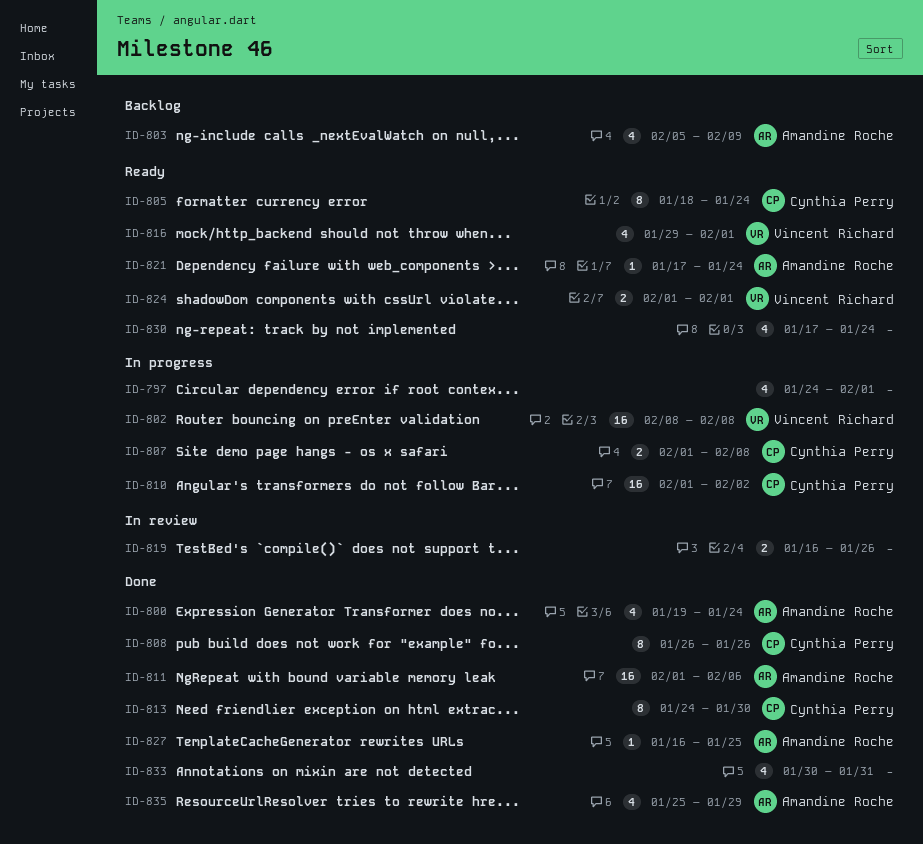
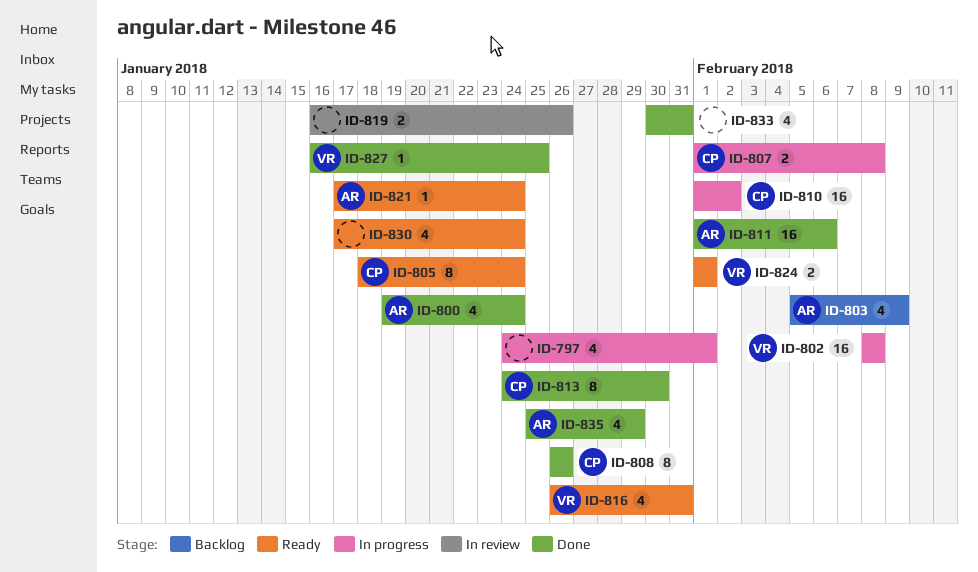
ID-816, start: Jan 29 -> Jan 26
ID-816, due: Feb 1 -> Jan 31
ID-827, owner: Amandine Roche -> Vincent Richard

